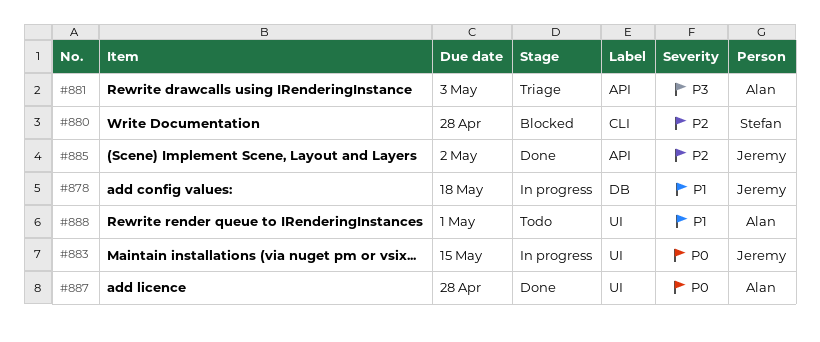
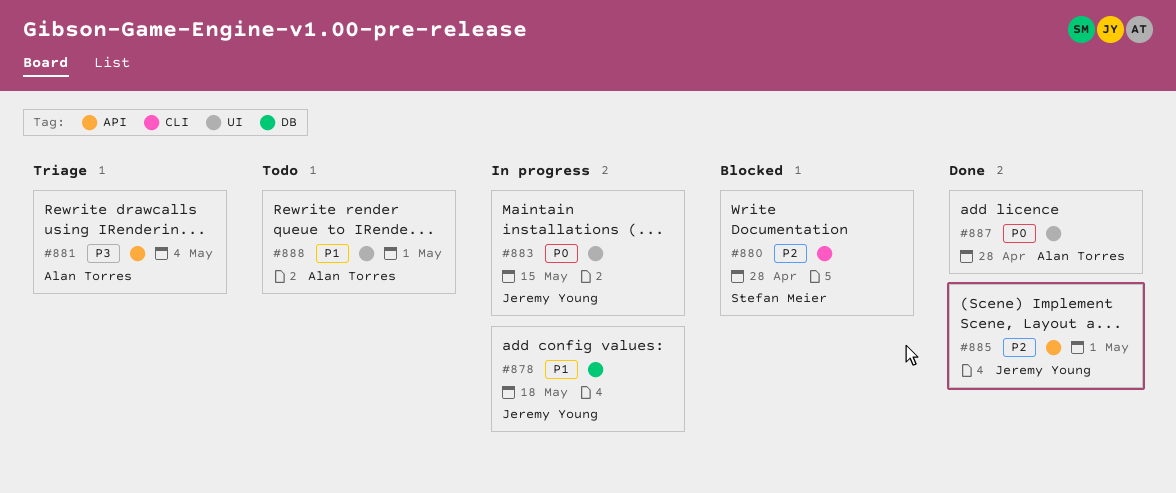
#881, due: May 3 -> May 4
#885, due: May 2 -> May 1

